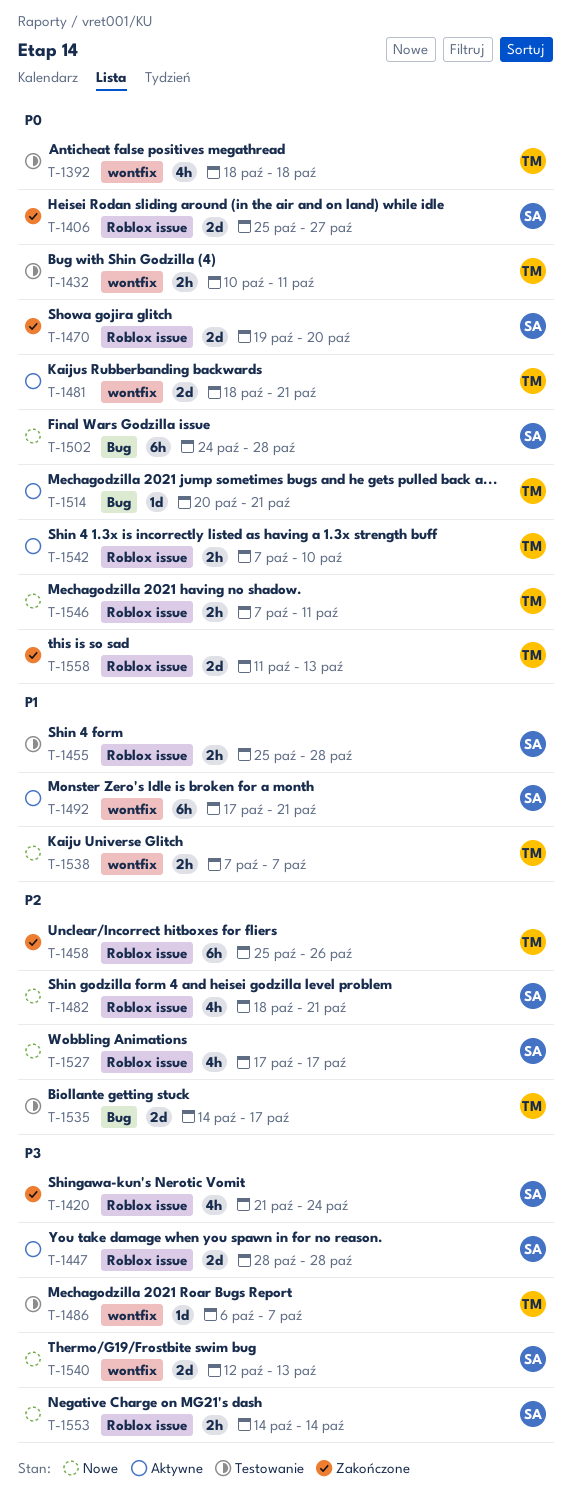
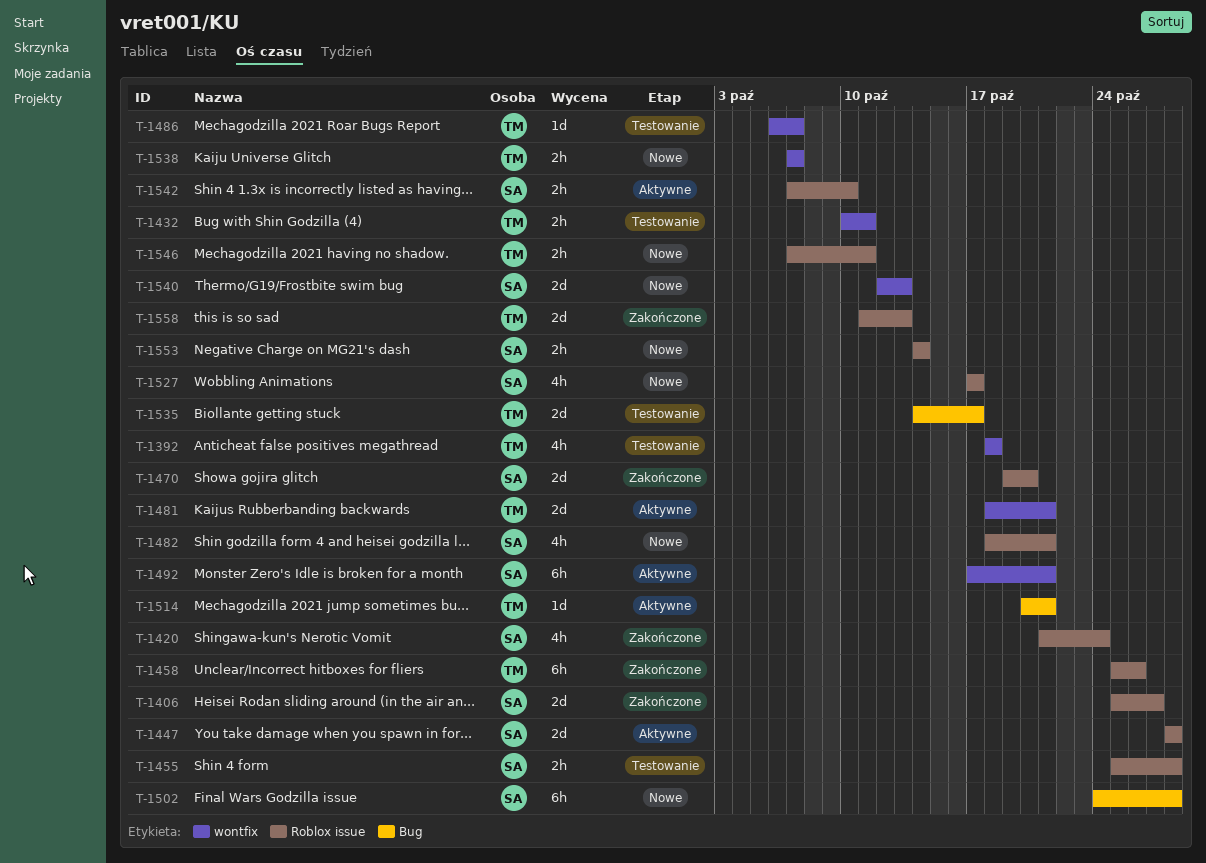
T-1542, owner: TM -> SA

